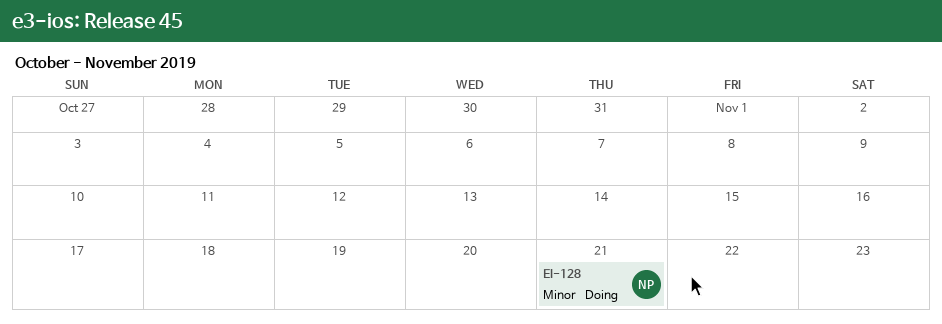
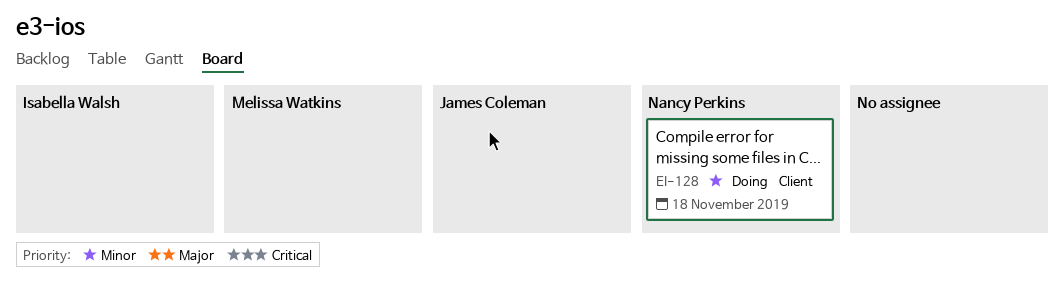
EI-128, due: Nov 21 -> Nov 18

